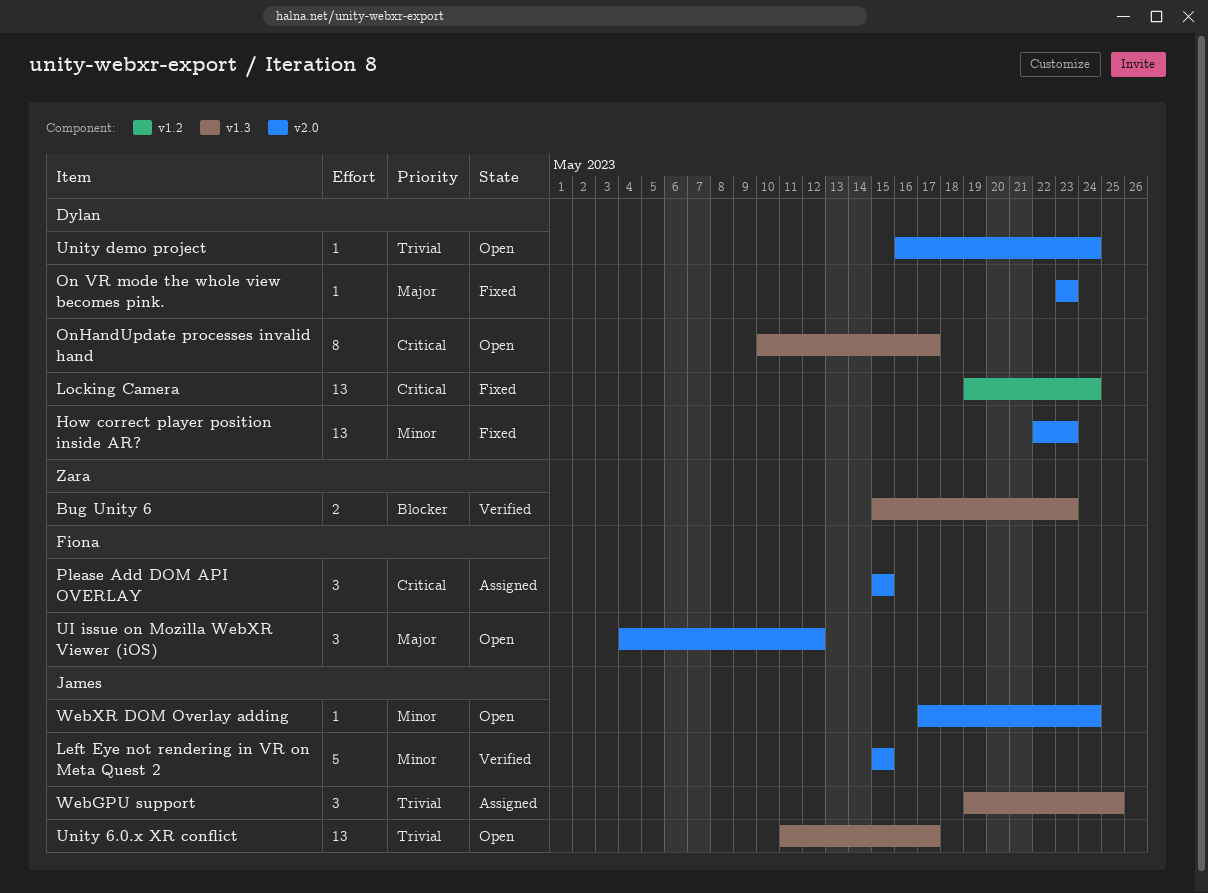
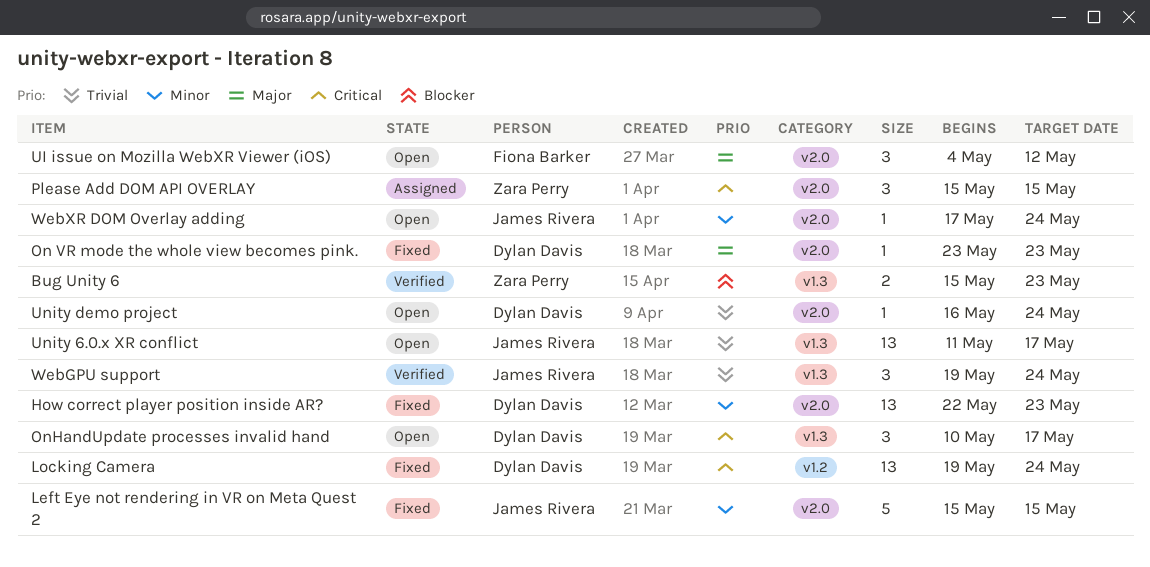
Left Eye not rendering in VR on Meta Quest 2, status: Verified -> Fixed
OnHandUpdate processes invalid hand, estimate: 8 -> 3
Please Add DOM API OVERLAY, owner: Fiona Barker -> Zara Perry
WebGPU support, status: Assigned -> Verified
WebGPU support, due: May 25 -> May 24

